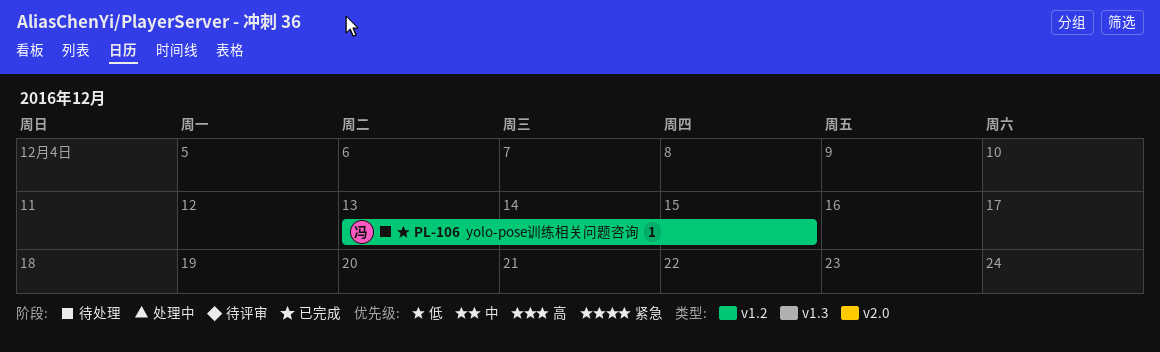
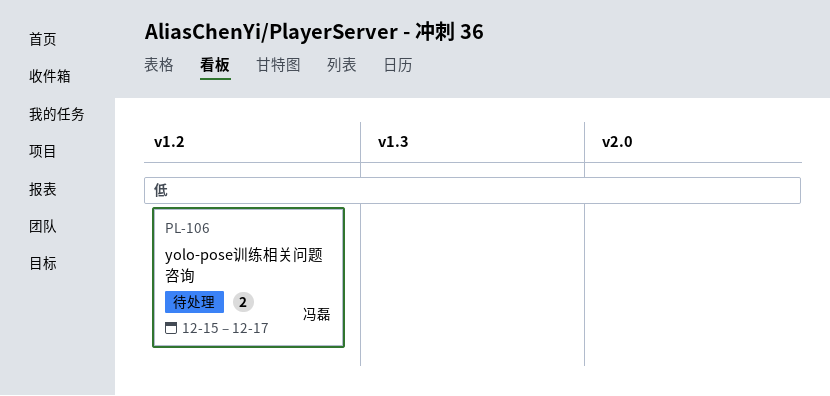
PL-106, estimate: 1 -> 2
PL-106, start: Dec 13 -> Dec 15
PL-106, due: Dec 15 -> Dec 17

